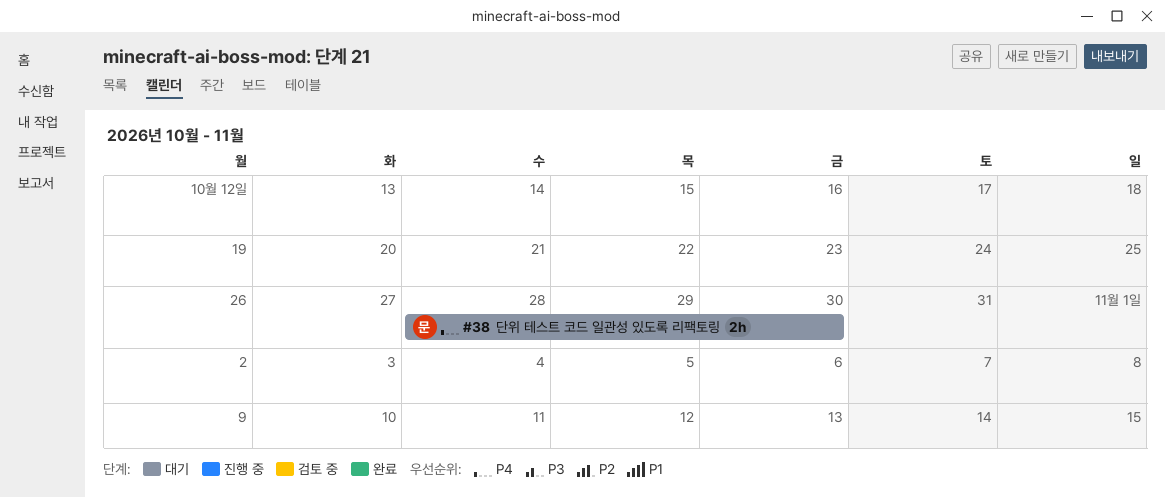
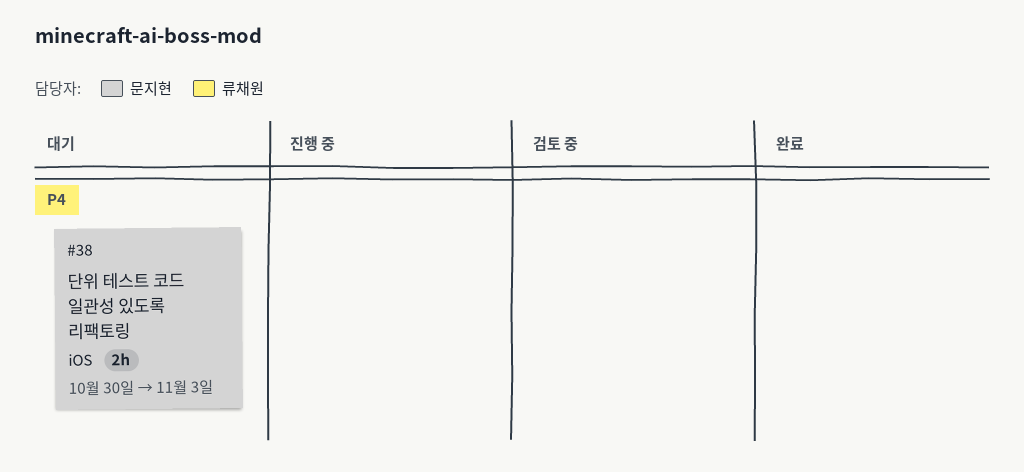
#38, start: Oct 28 -> Oct 30
#38, due: Oct 30 -> Nov 3

